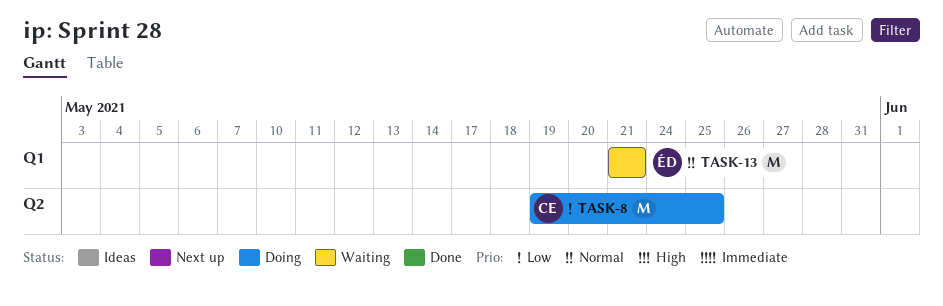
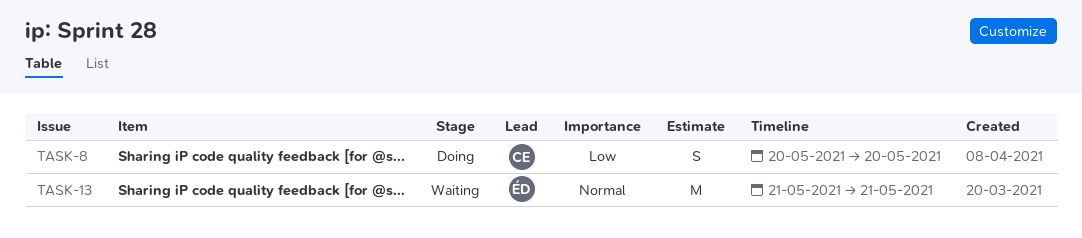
TASK-8, estimate: M -> S
TASK-8, start: May 19 -> May 20
TASK-8, due: May 25 -> May 20

